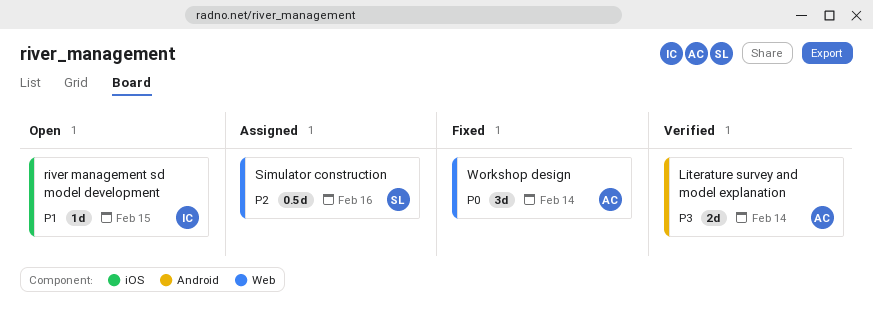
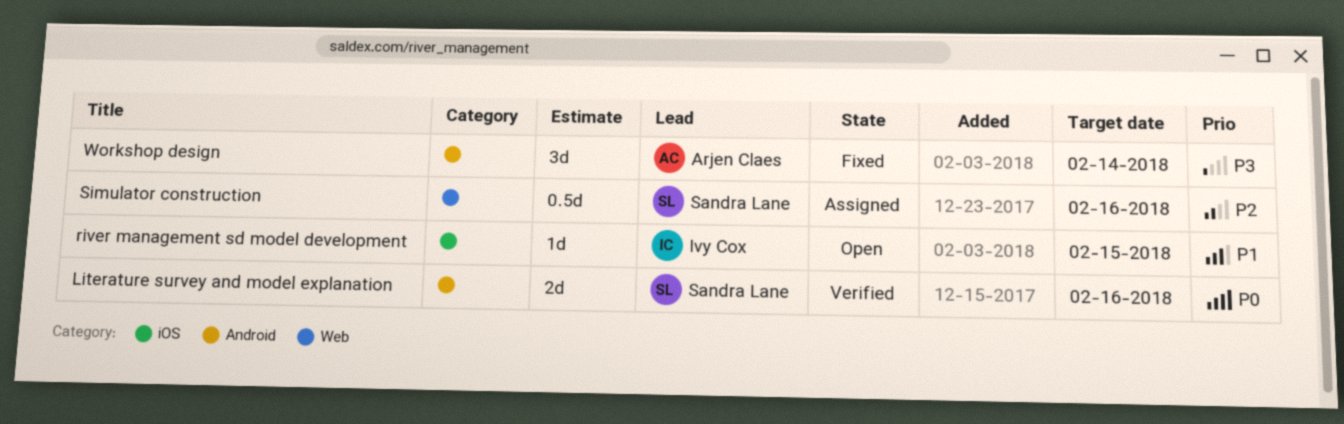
Literature survey and model explanation, owner: Arjen Claes -> Sandra Lane
Literature survey and model explanation, priority: P3 -> P0
Literature survey and model explanation, due: Feb 14 -> Feb 16
Workshop design, priority: P0 -> P3
Workshop design, label: Web -> Android

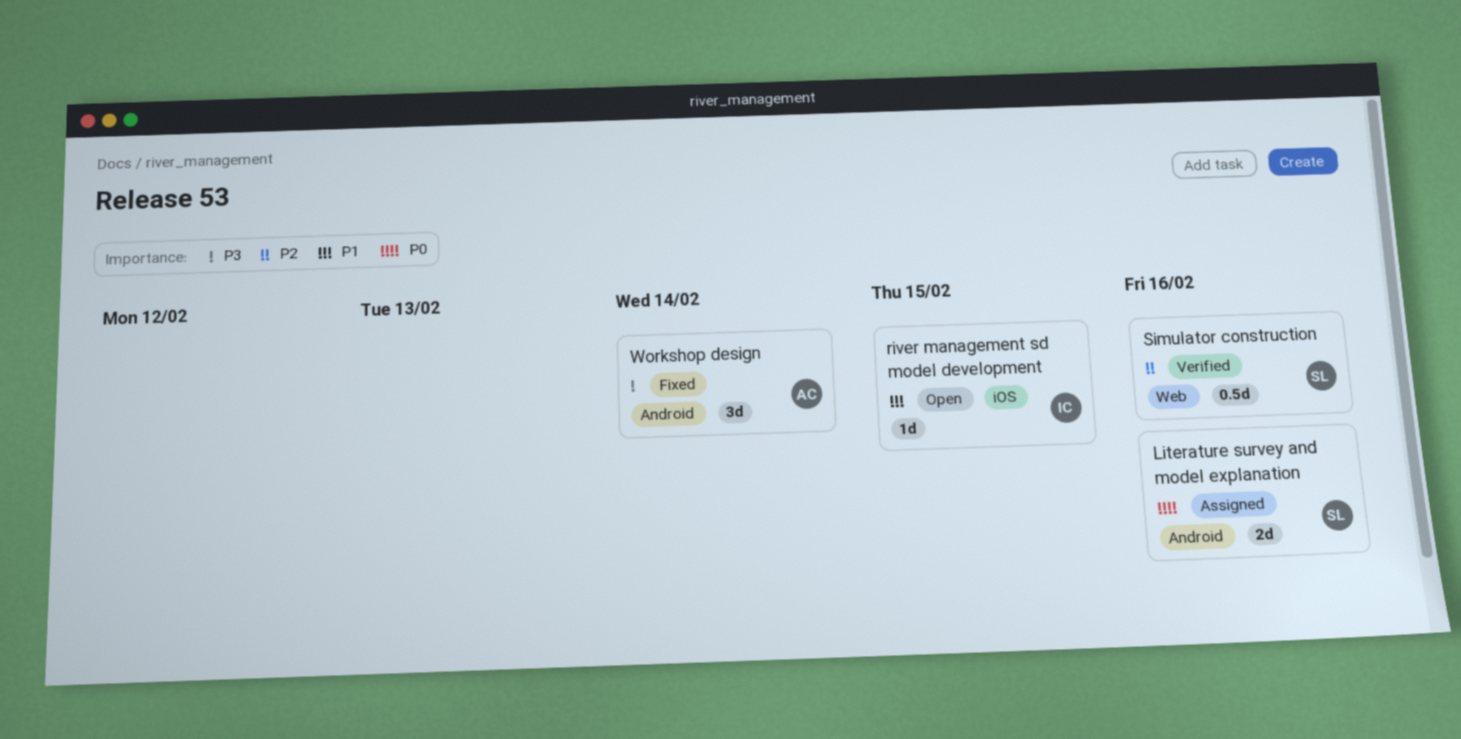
Literature survey and model explanation, status: Verified -> Assigned
Simulator construction, status: Assigned -> Verified

